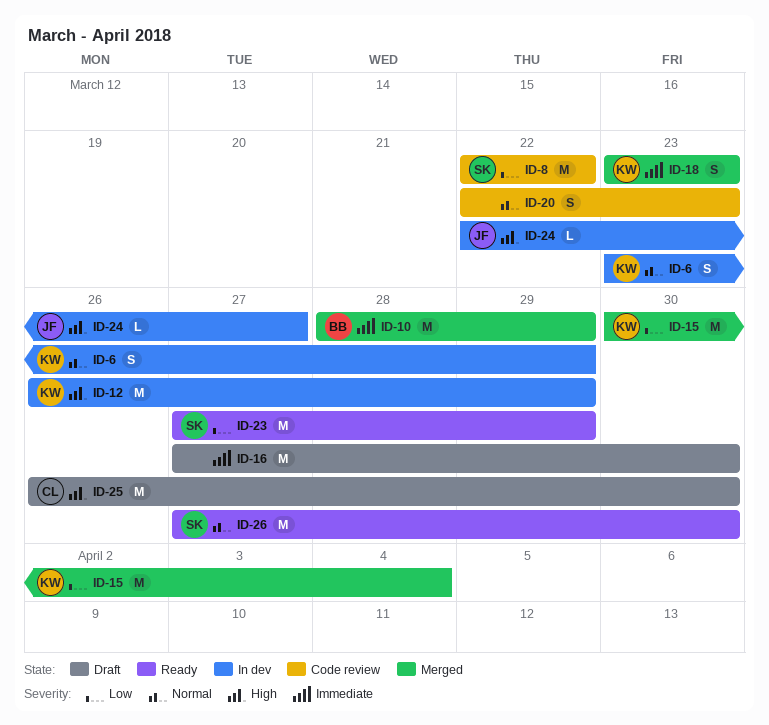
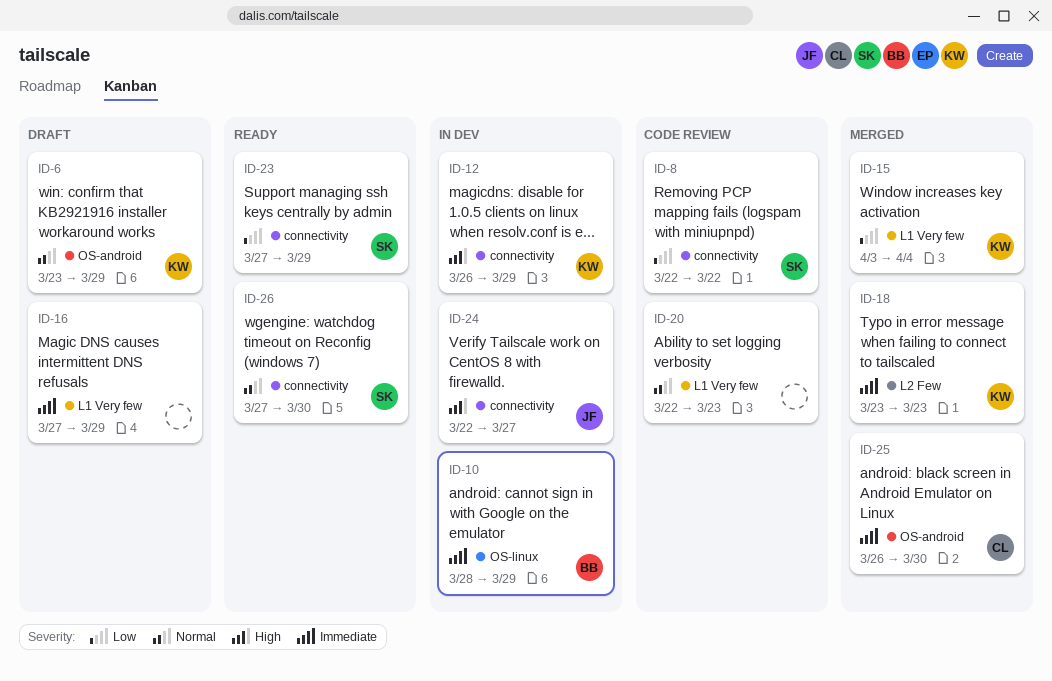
ID-6, status: In dev -> Draft
ID-10, status: Merged -> In dev
ID-15, start: Mar 30 -> Apr 3
ID-16, due: Mar 30 -> Mar 29
ID-25, status: Draft -> Merged
ID-25, priority: High -> Immediate

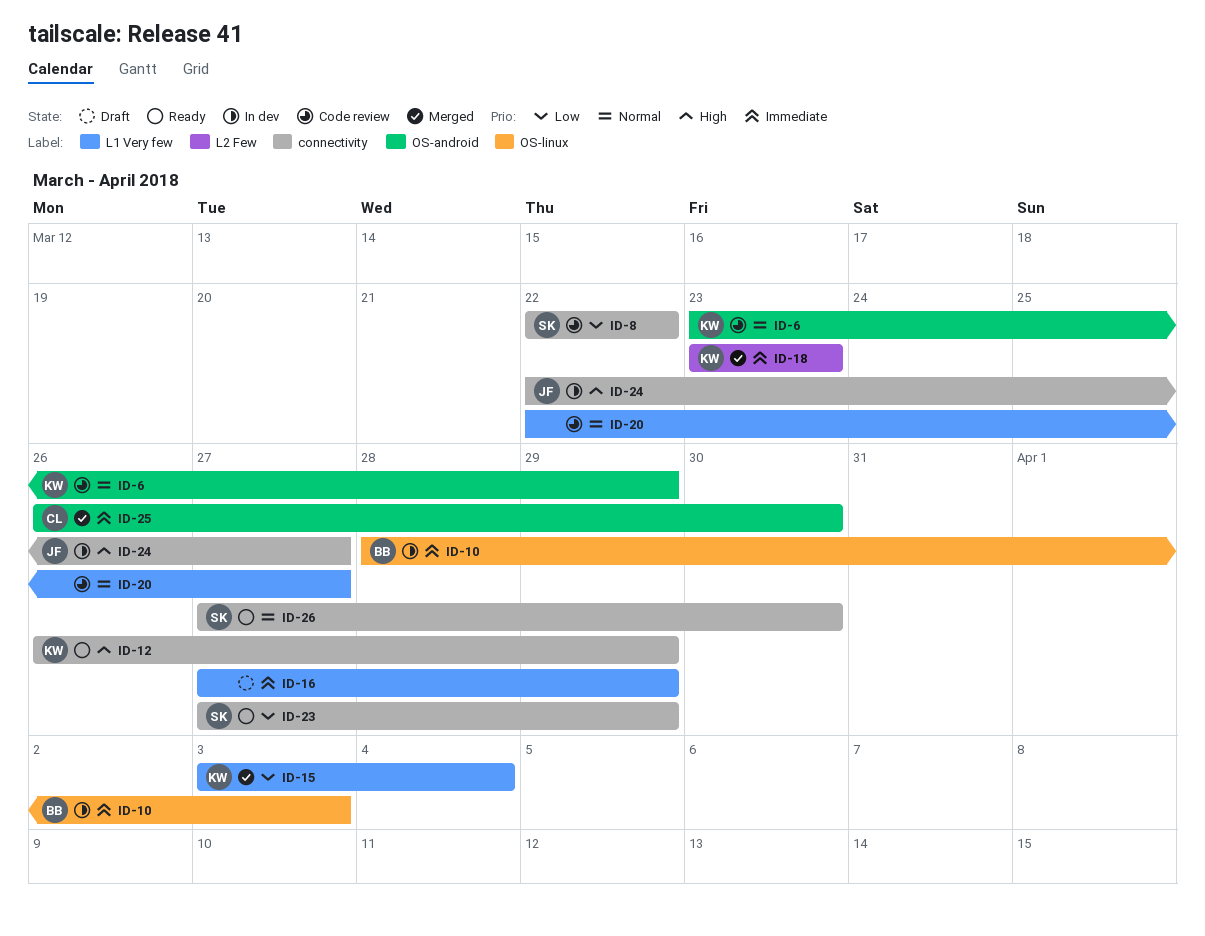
ID-6, status: Draft -> Code review
ID-10, due: Mar 29 -> Apr 3
ID-12, status: In dev -> Ready
ID-20, due: Mar 23 -> Mar 27

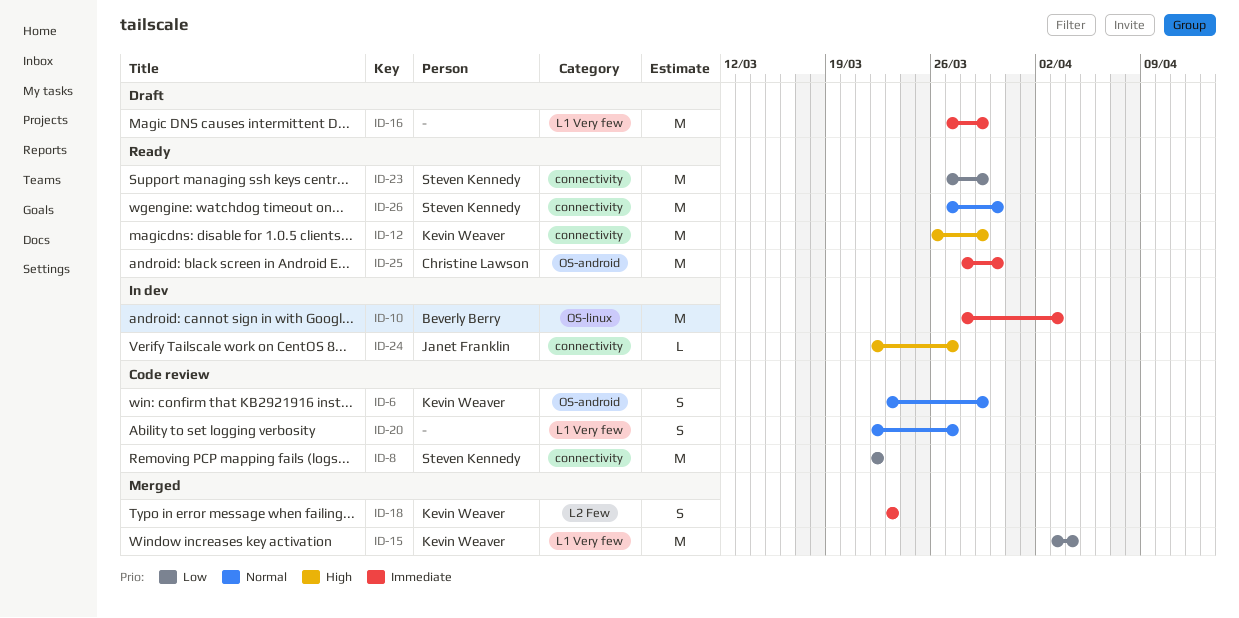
ID-25, status: Merged -> Ready
ID-25, start: Mar 26 -> Mar 28

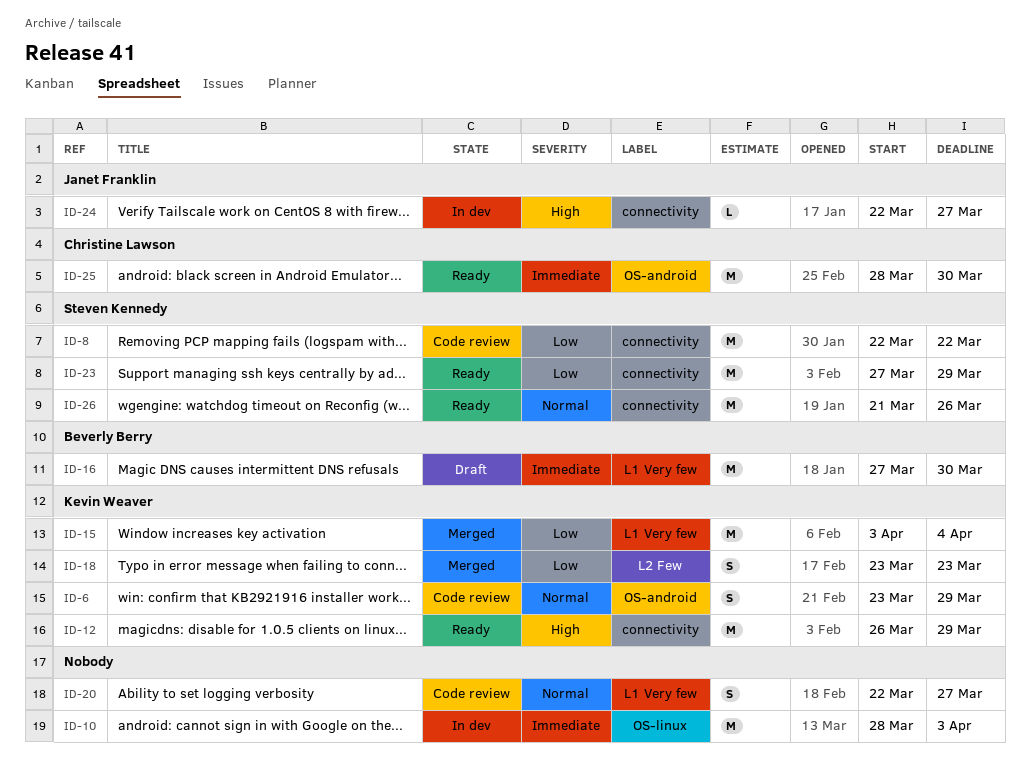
ID-10, owner: Beverly Berry -> none
ID-16, owner: none -> Beverly Berry
ID-16, due: Mar 29 -> Mar 30
ID-18, priority: Immediate -> Low
ID-26, start: Mar 27 -> Mar 21
ID-26, due: Mar 30 -> Mar 26

